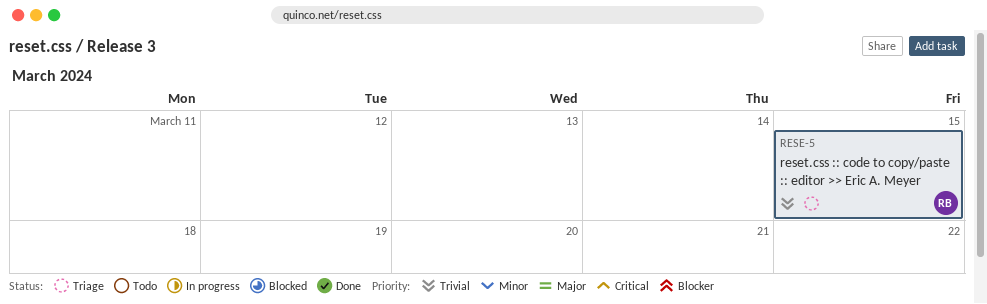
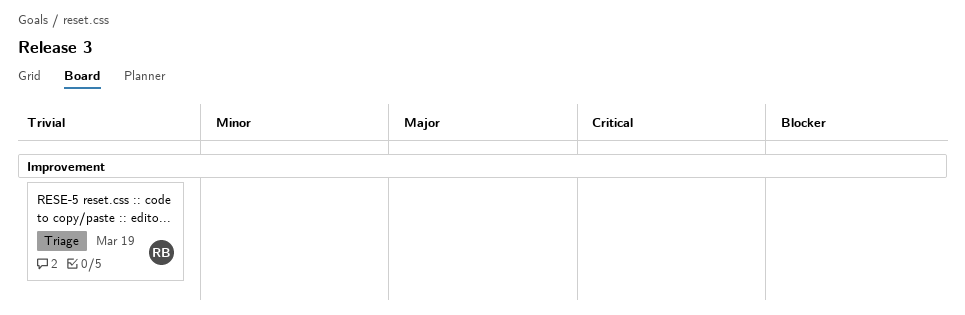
RESE-5, due: Mar 15 -> Mar 19

